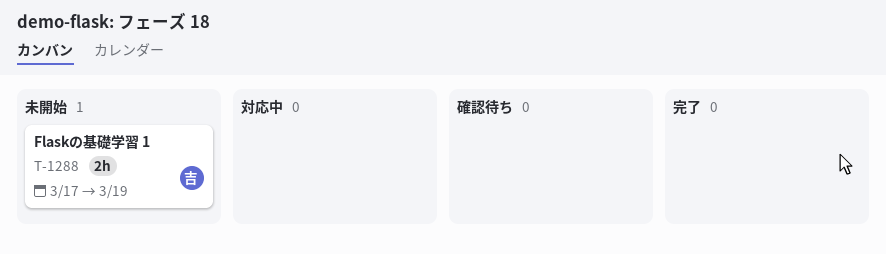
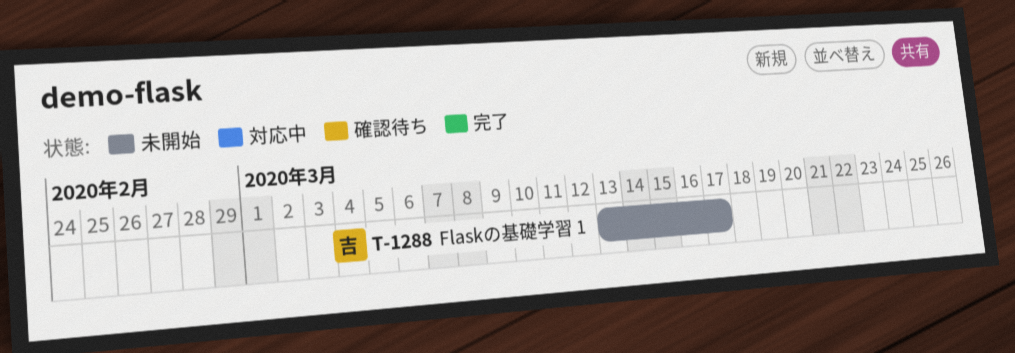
T-1288, start: Mar 17 -> Mar 13
T-1288, due: Mar 19 -> Mar 17

